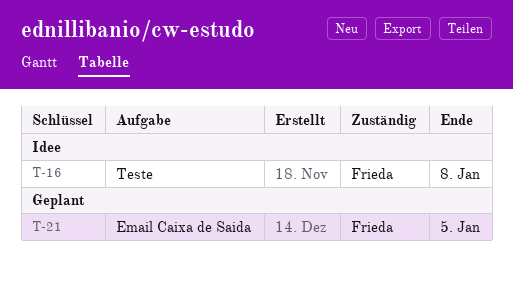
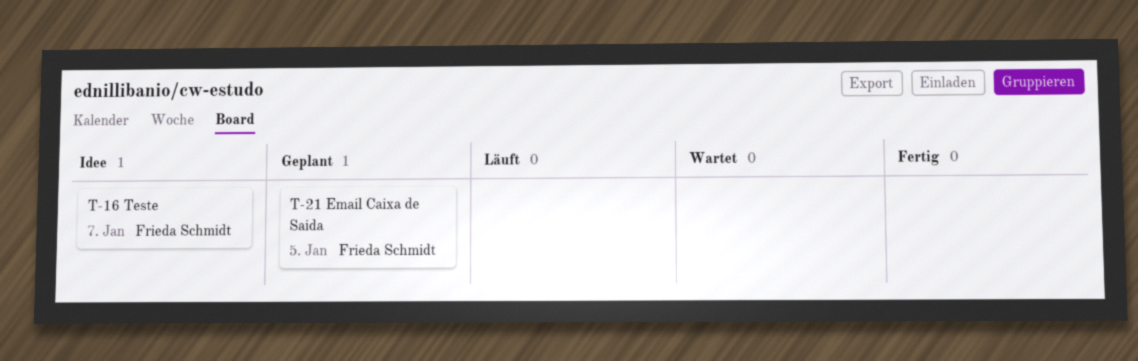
T-16, due: Jan 8 -> Jan 7

